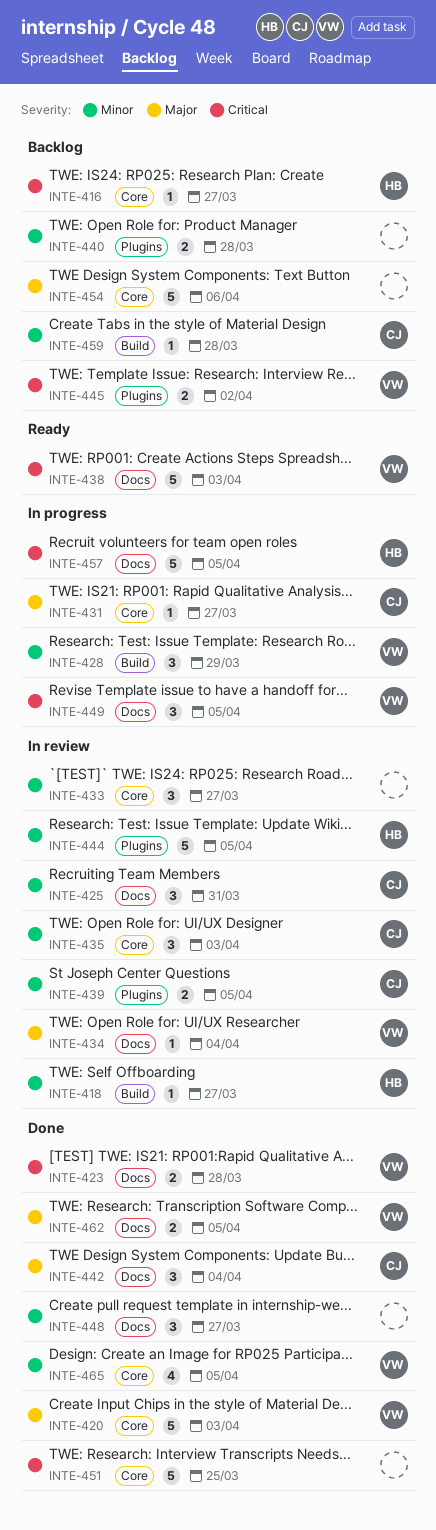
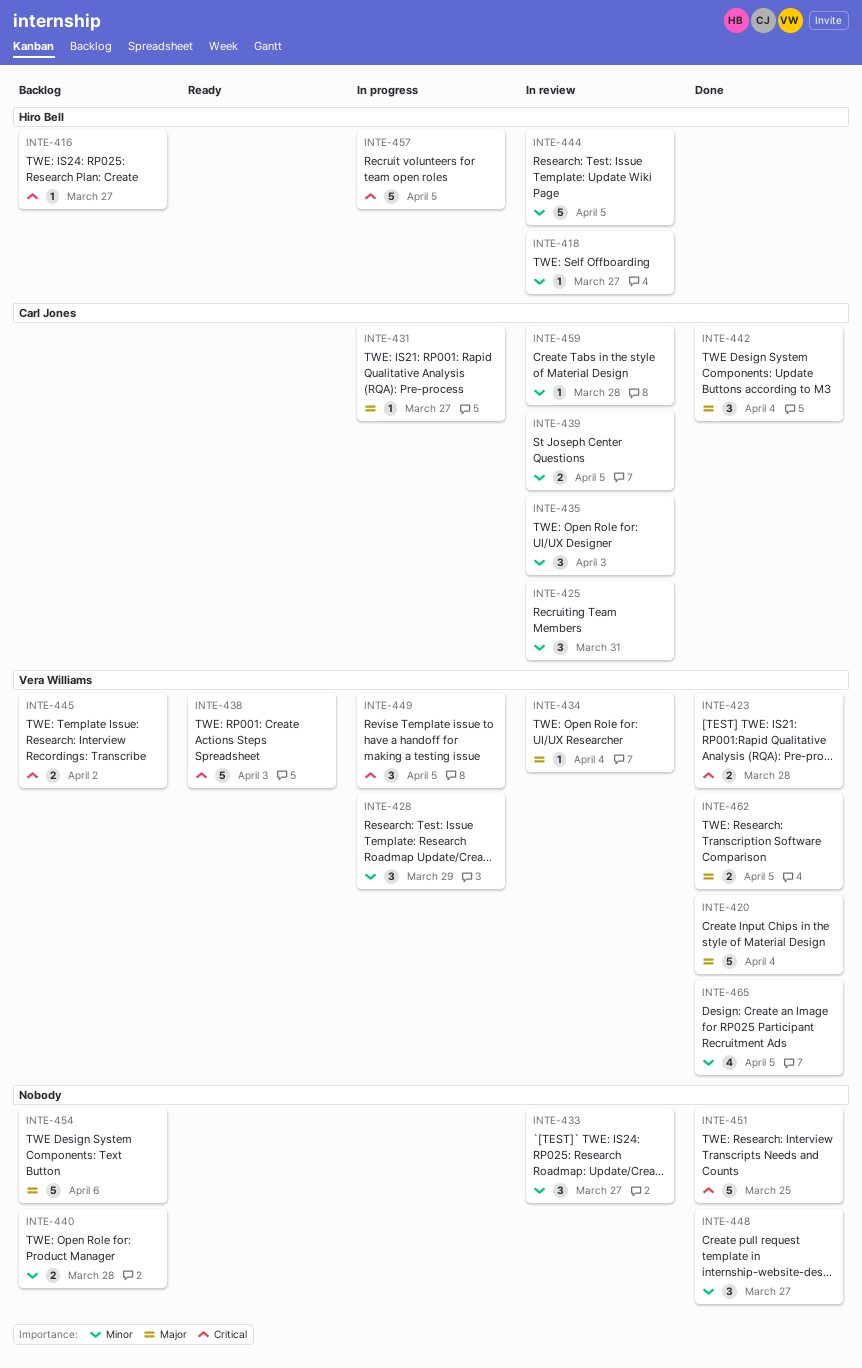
INTE-420, due: Apr 3 -> Apr 4
INTE-459, status: Backlog -> In review

